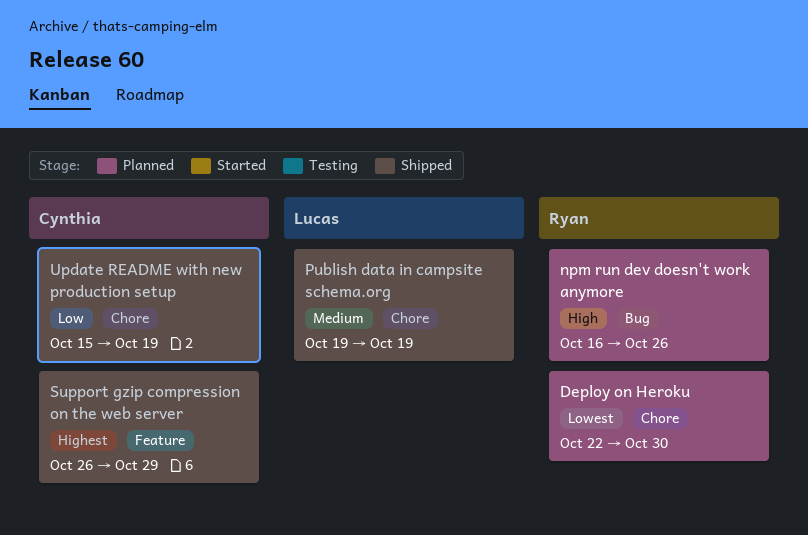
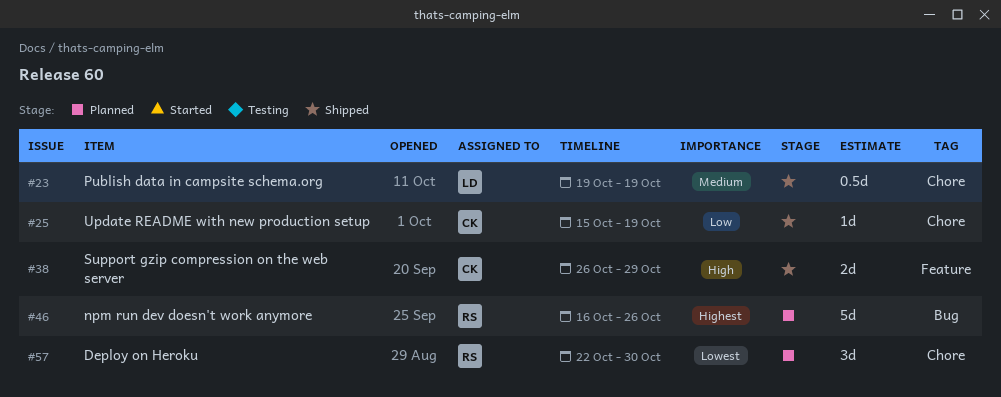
npm run dev doesn't work anymore, priority: High -> Highest
Support gzip compression on the web server, priority: Highest -> High

